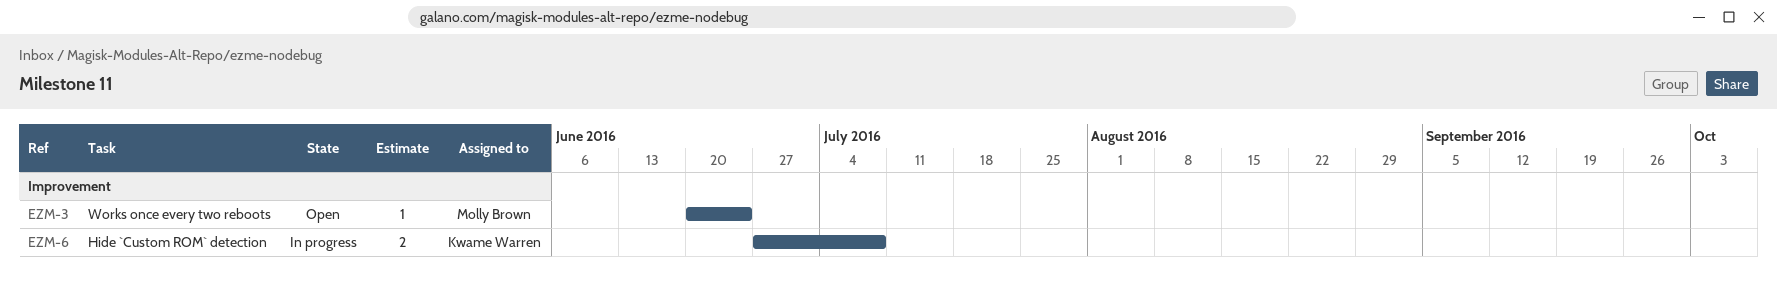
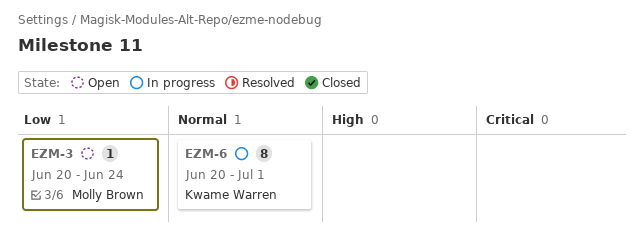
EZM-6, estimate: 2 -> 8
EZM-6, start: Jun 27 -> Jun 20
EZM-6, due: Jul 8 -> Jul 1

